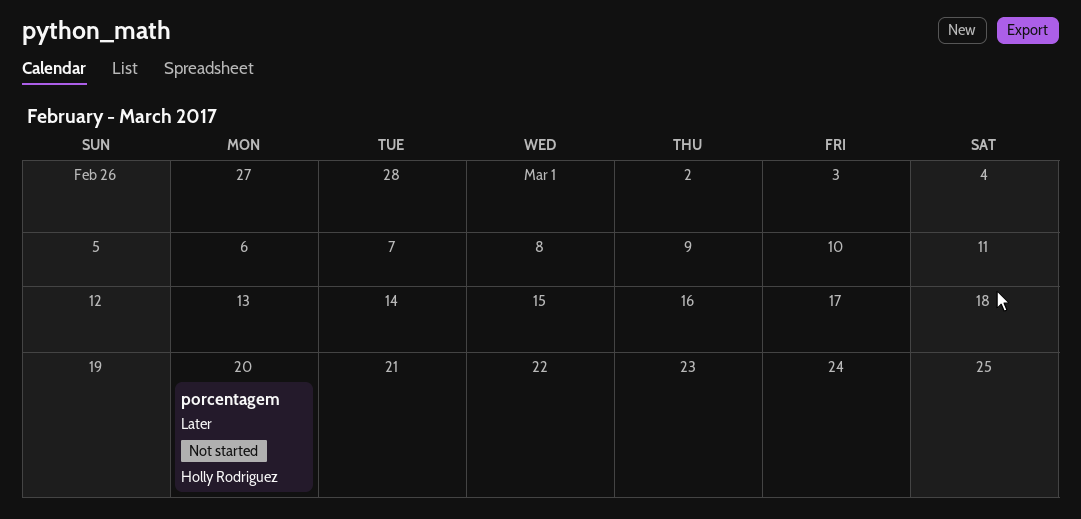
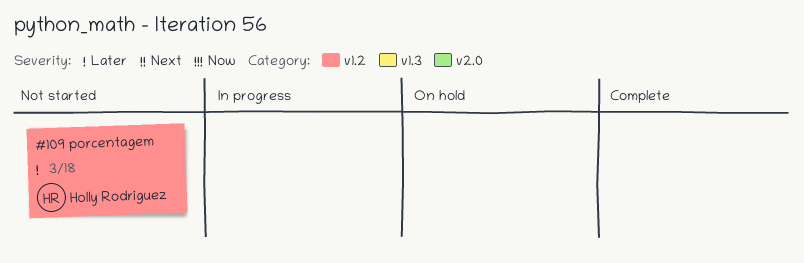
porcentagem, due: Mar 20 -> Mar 18

